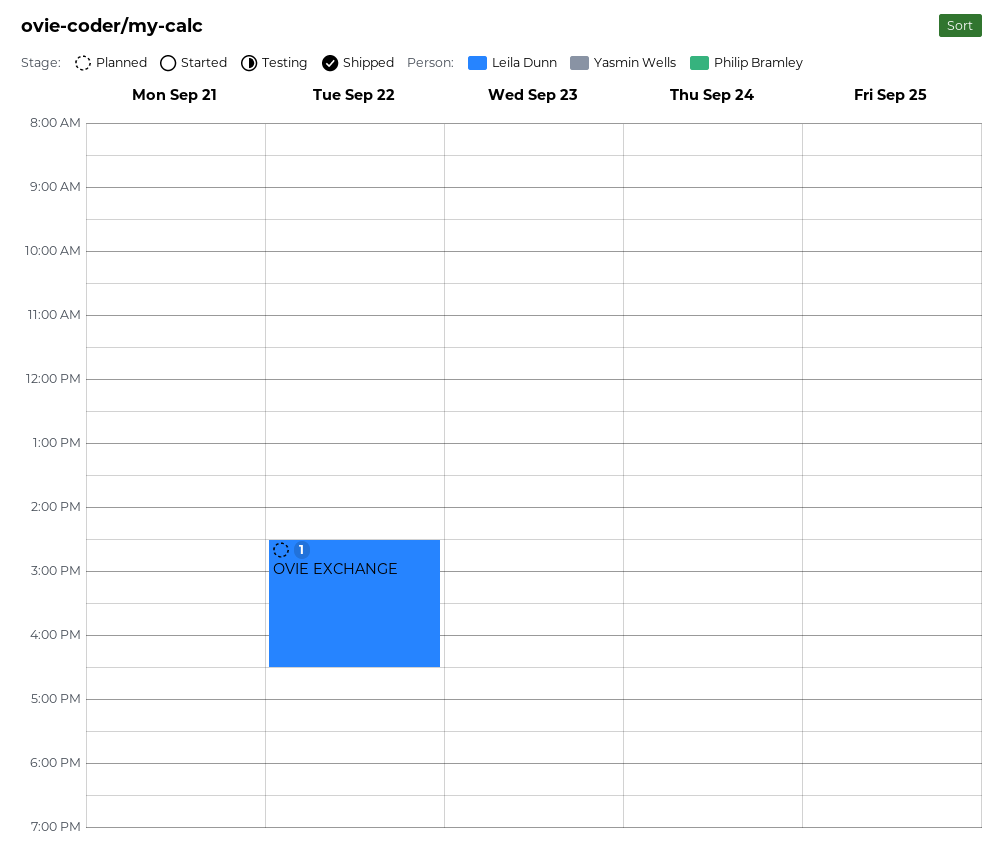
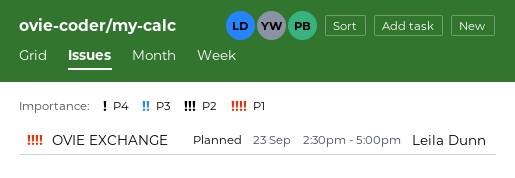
OVIE EXCHANGE, day: Sep 22 -> Sep 23
OVIE EXCHANGE, ends: 16:30 -> 17:00

